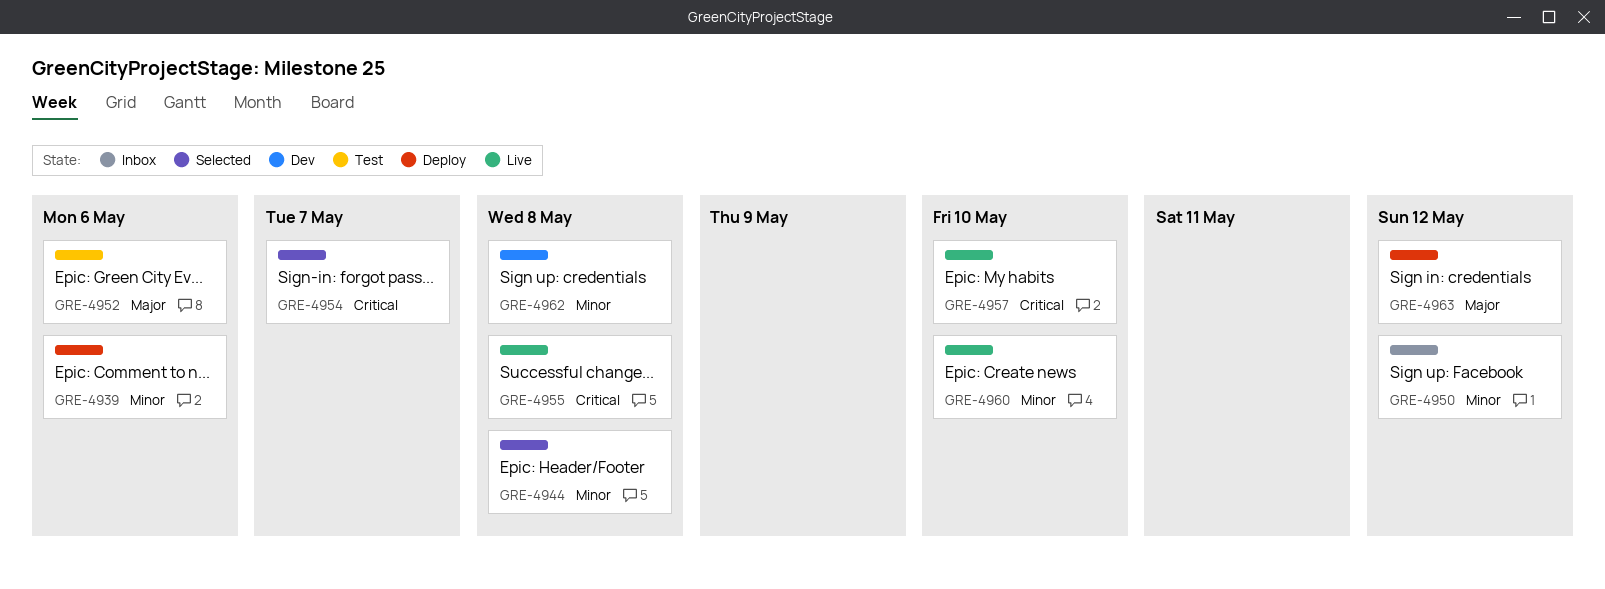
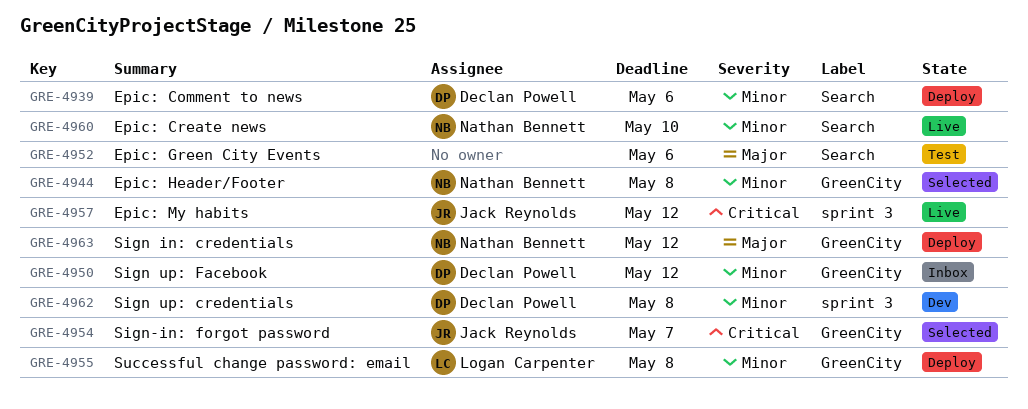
GRE-4955, status: Live -> Deploy
GRE-4955, priority: Critical -> Minor
GRE-4957, due: May 10 -> May 12

